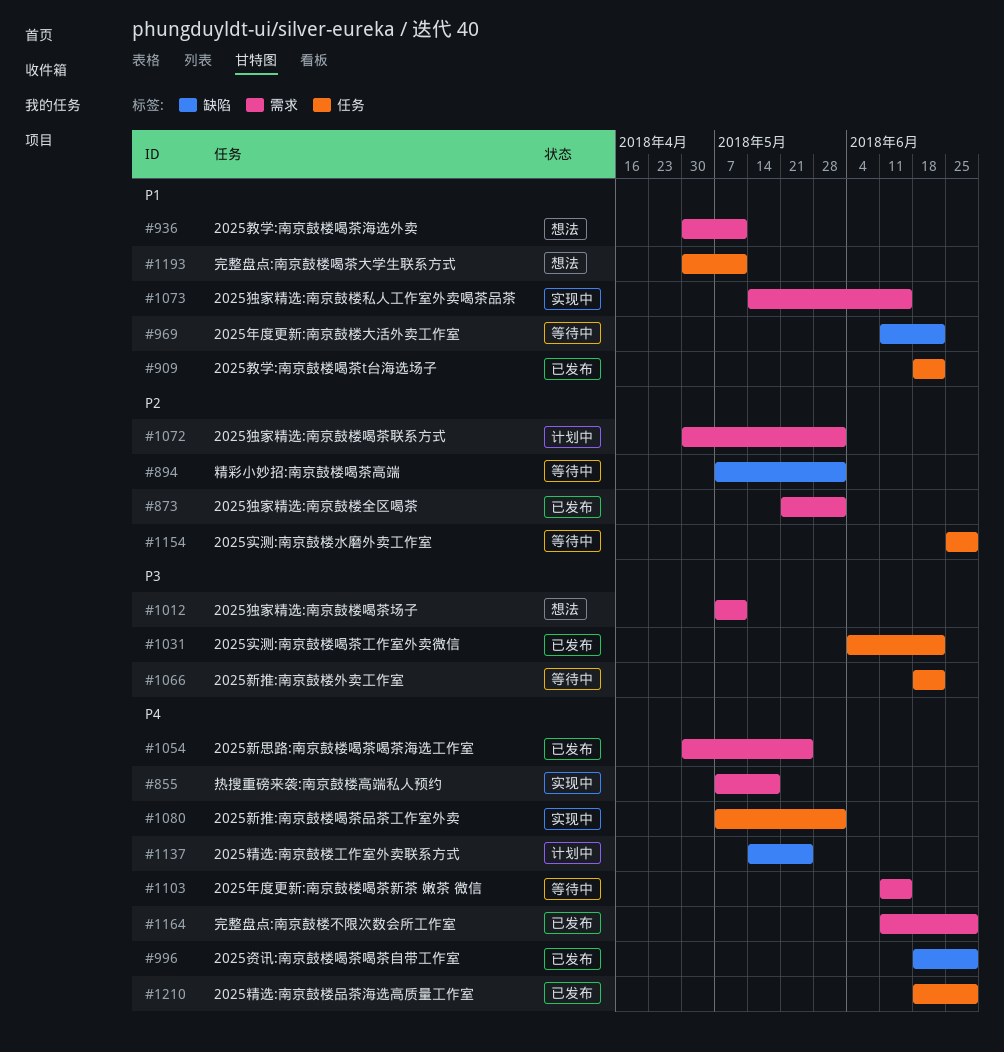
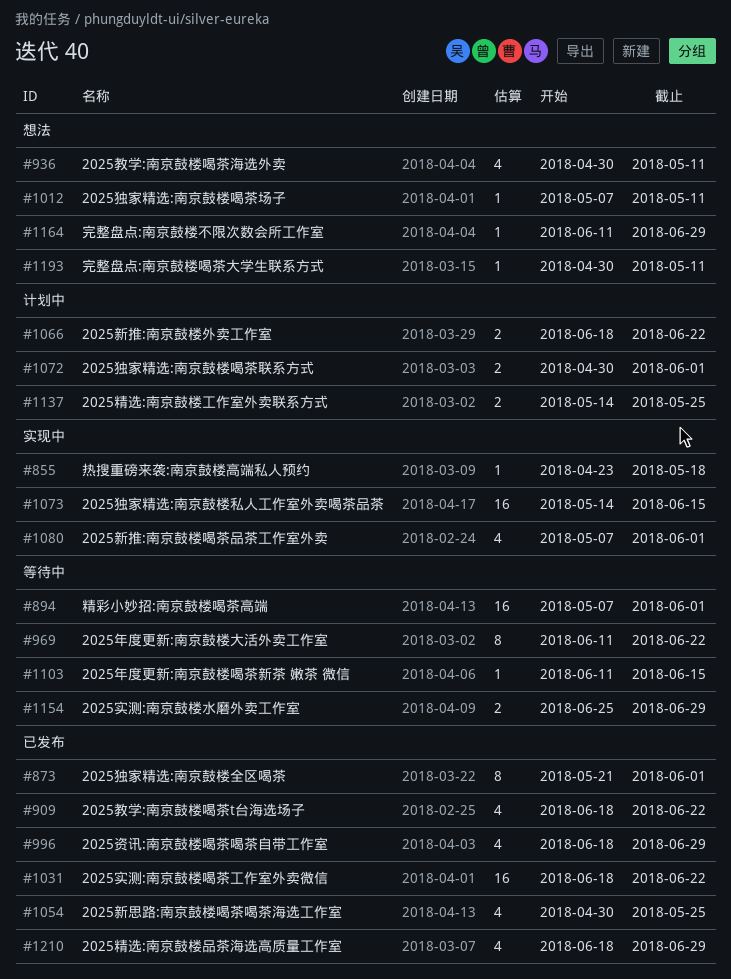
#855, start: May 7 -> Apr 23
#1031, start: Jun 4 -> Jun 18
#1066, status: 等待中 -> 计划中
#1164, status: 已发布 -> 想法

